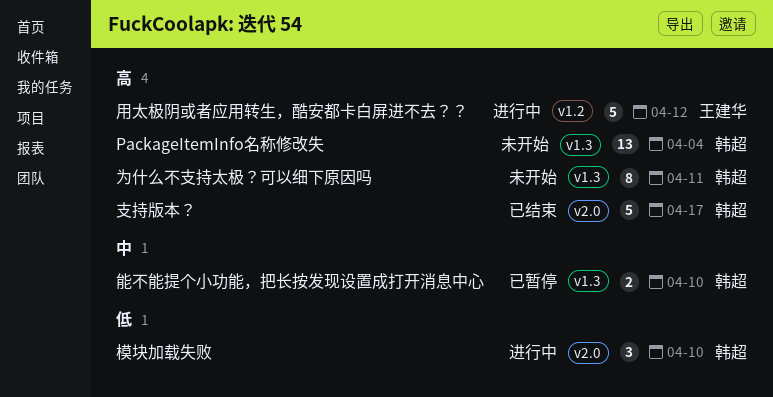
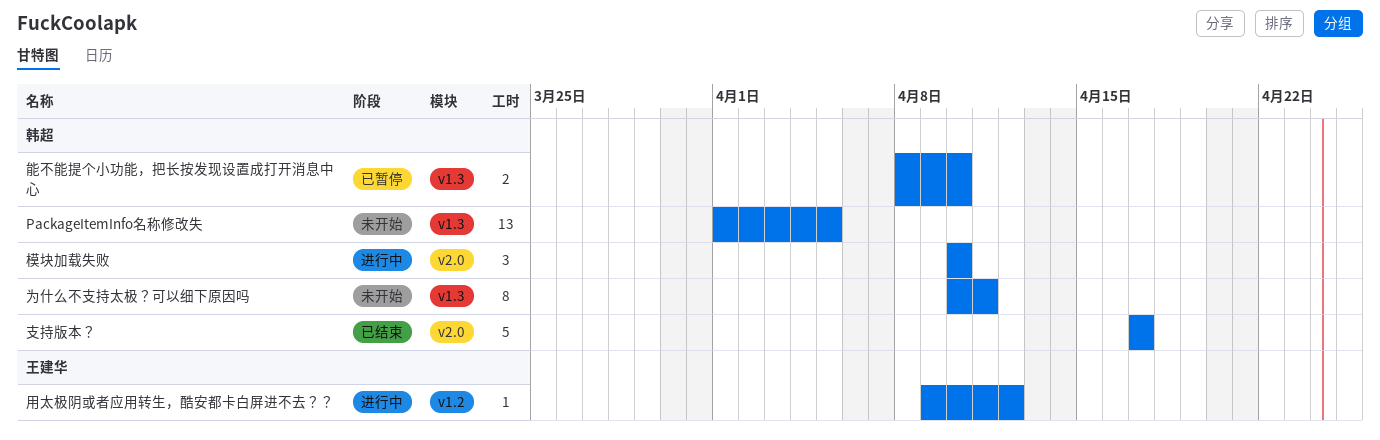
PackageItemInfo名称修改失, due: Apr 4 -> Apr 5
用太极阴或者应用转生，酷安都卡白屏进不去？？, estimate: 5 -> 1

